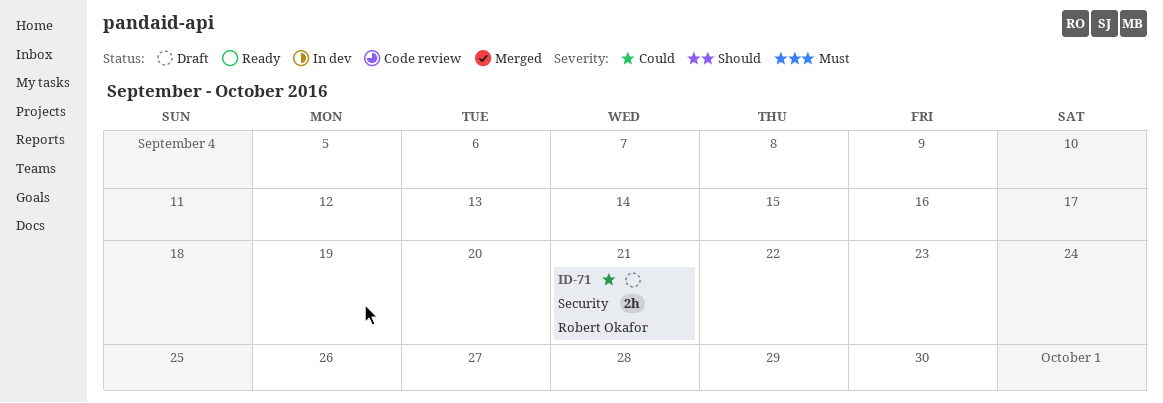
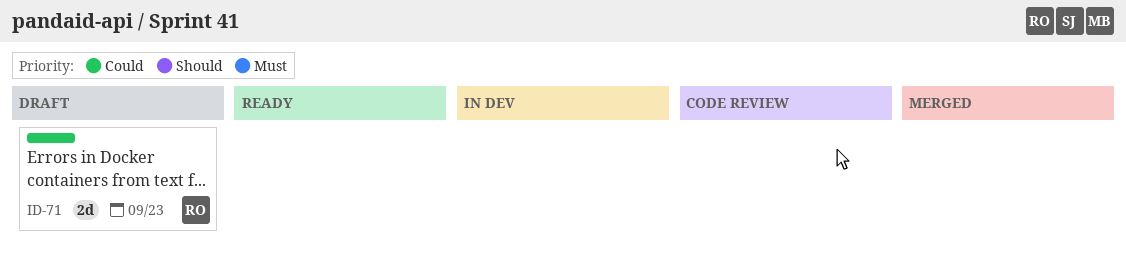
ID-71, estimate: 2h -> 2d
ID-71, due: Sep 21 -> Sep 23

